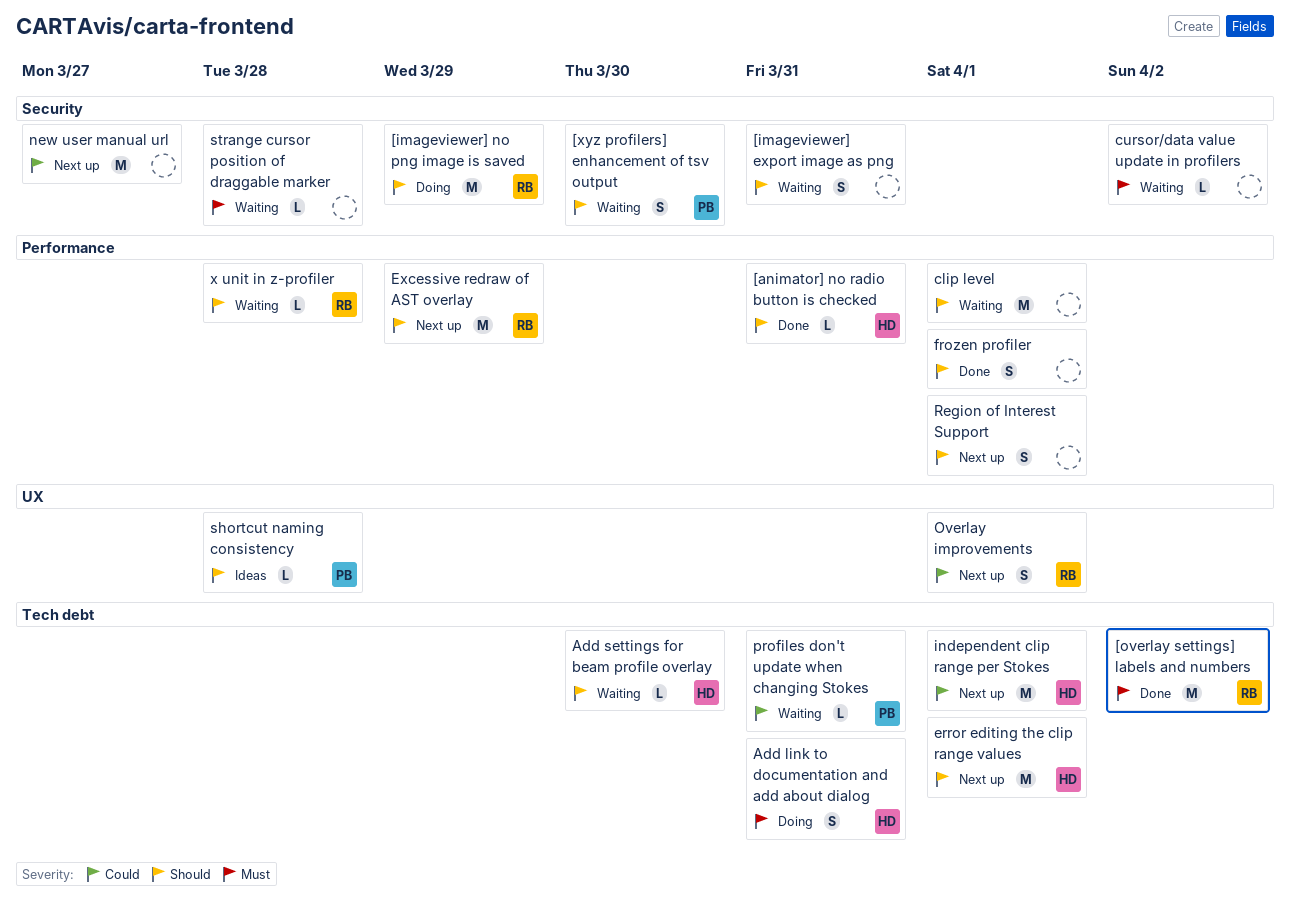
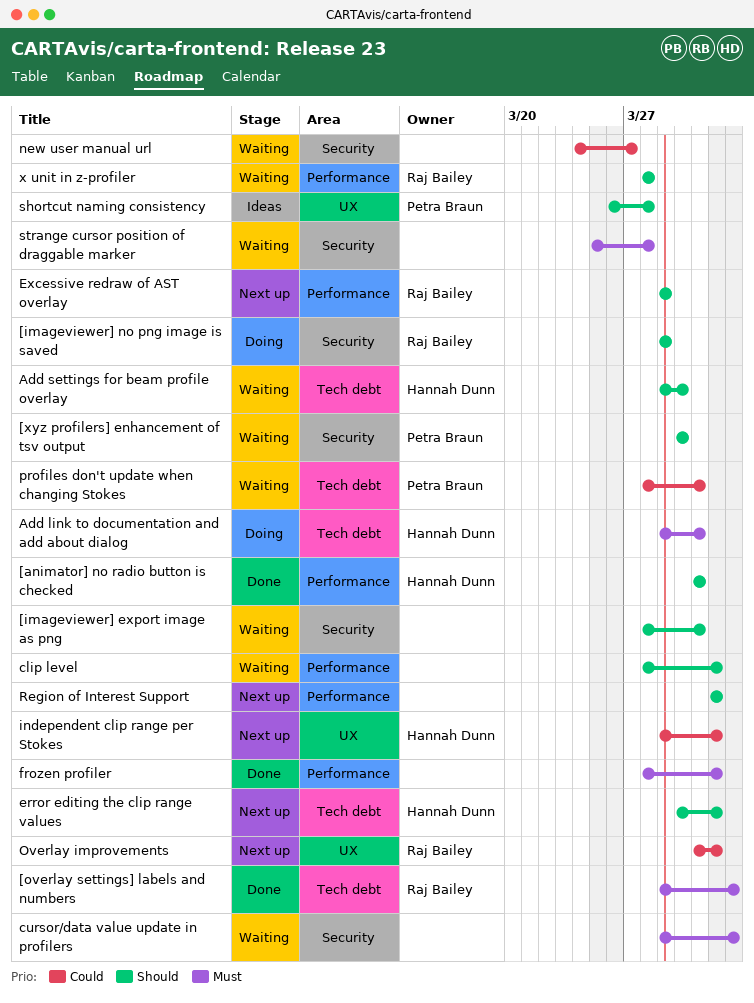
frozen profiler, priority: Should -> Must
independent clip range per Stokes, label: Tech debt -> UX
new user manual url, status: Next up -> Waiting

